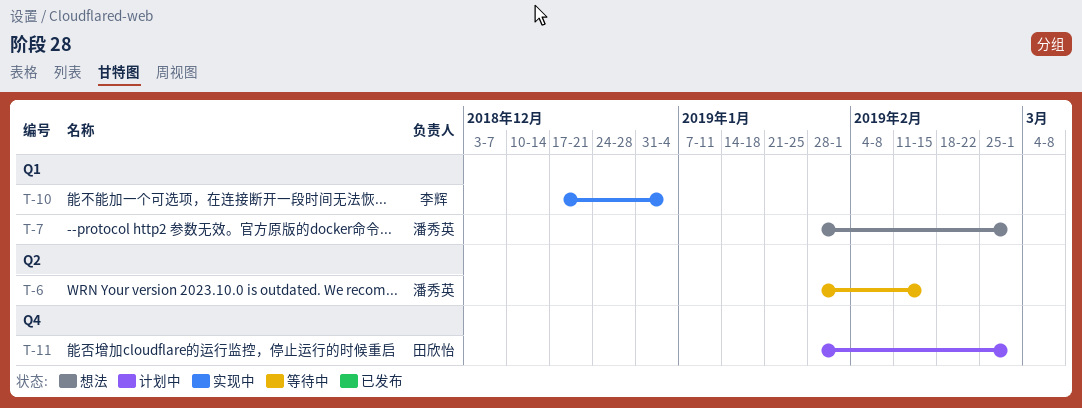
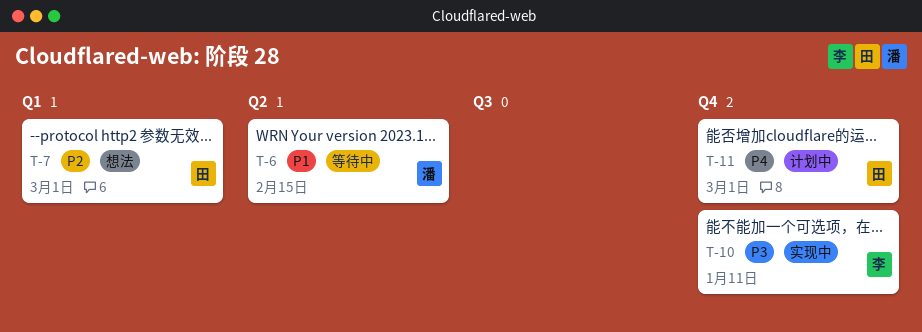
T-7, owner: 潘秀英 -> 田欣怡
T-10, label: Q1 -> Q4
T-10, due: Jan 4 -> Jan 11

